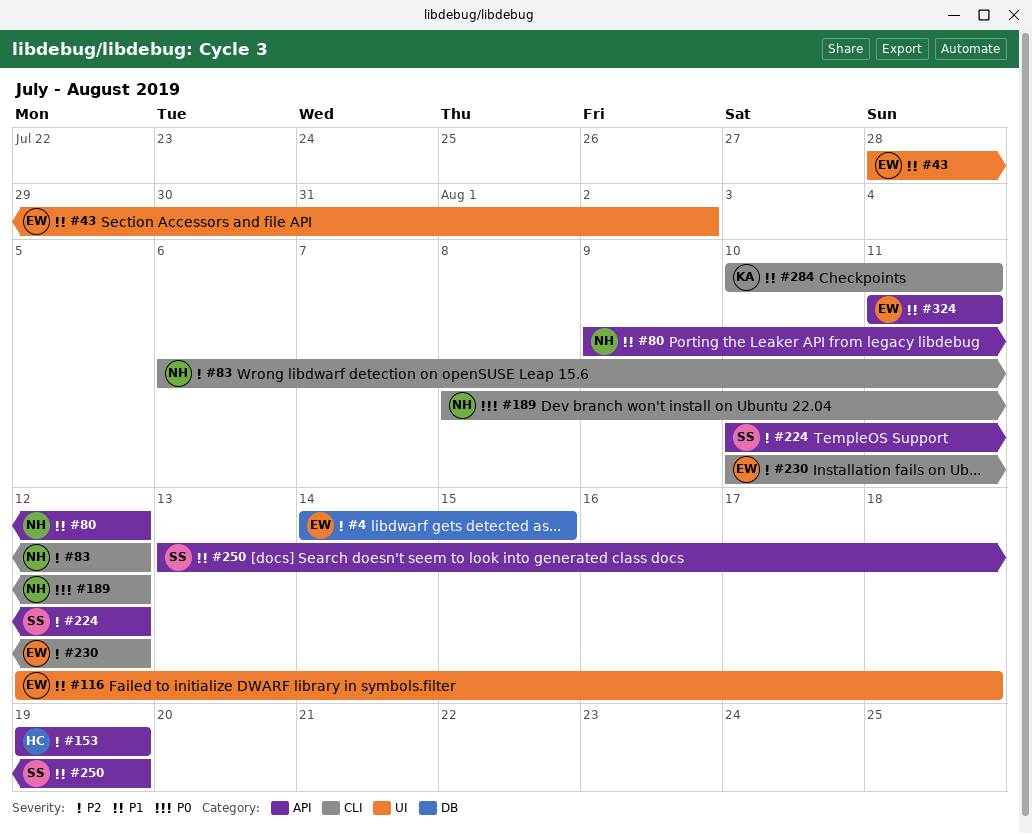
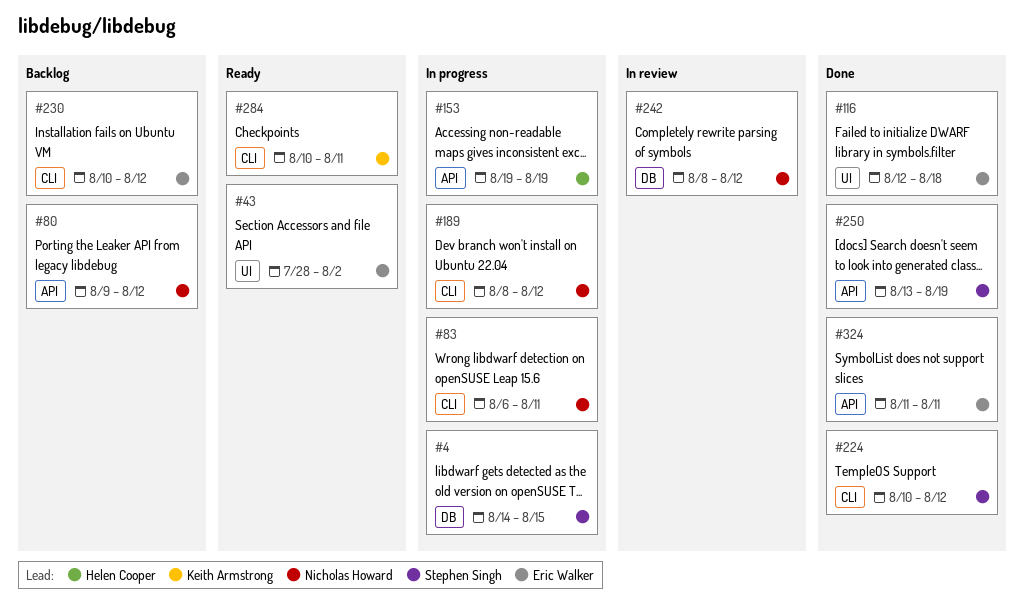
#4, owner: Eric Walker -> Stephen Singh
#83, due: Aug 12 -> Aug 11
#224, label: API -> CLI
#242: none -> present

